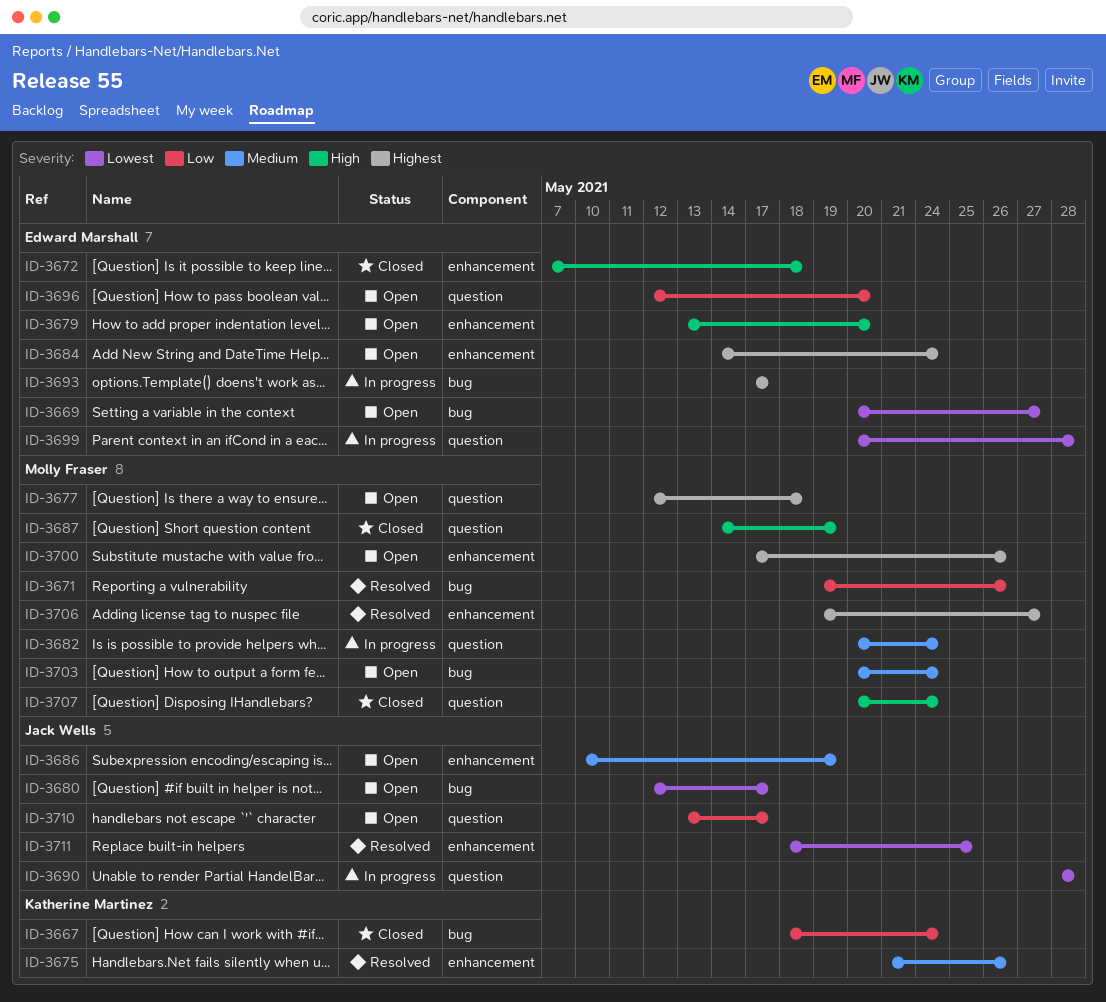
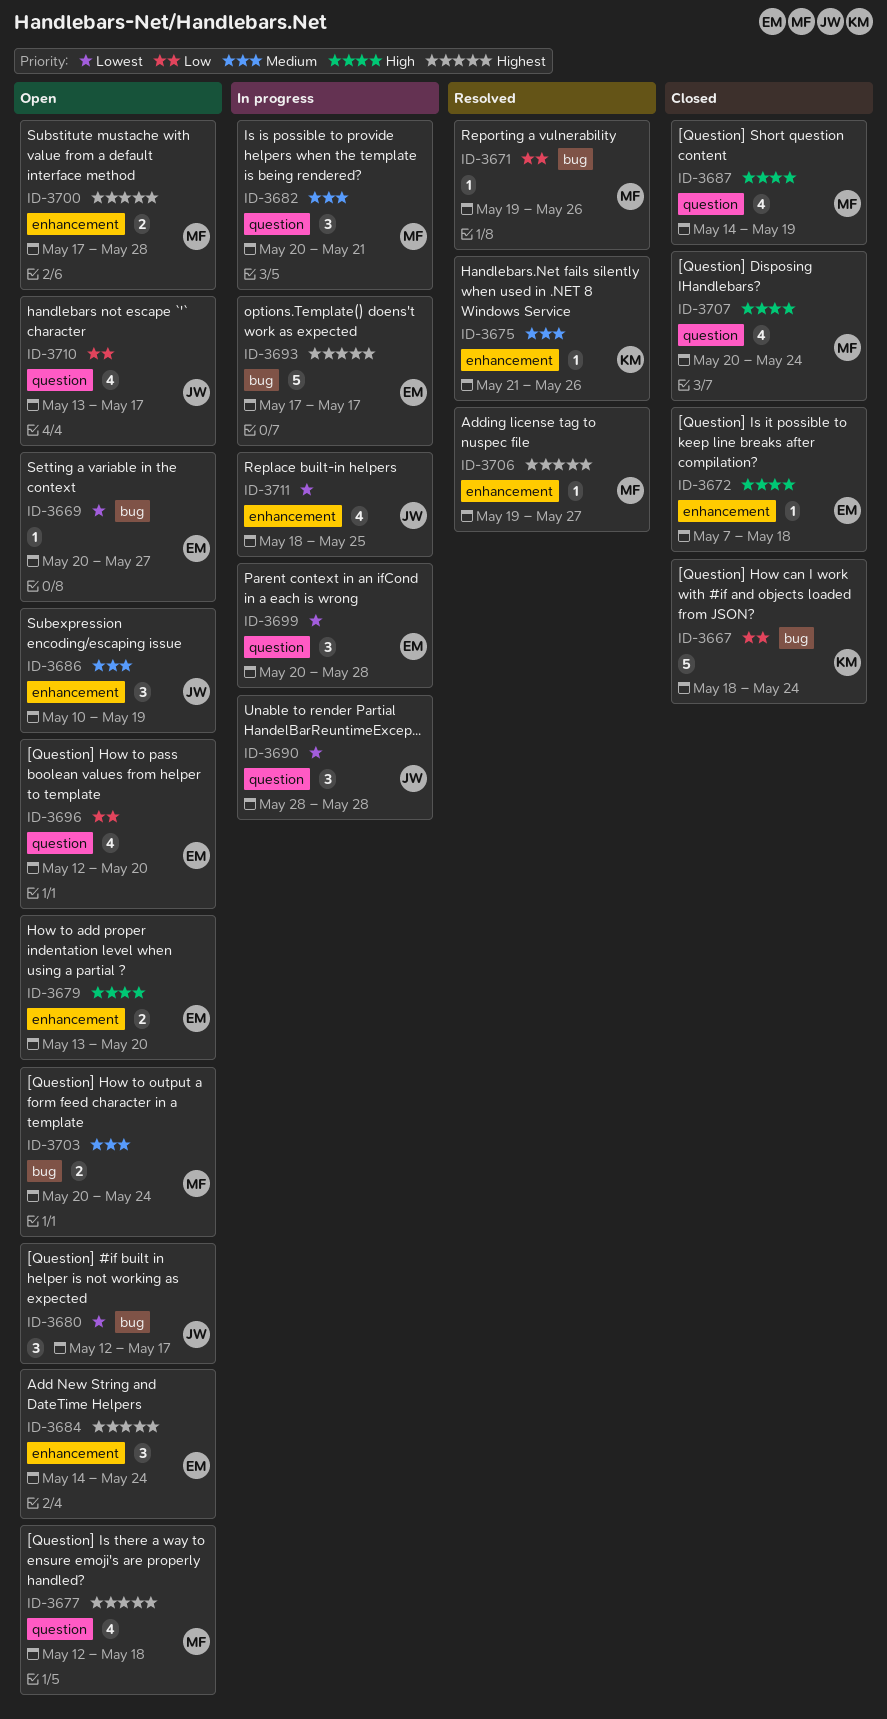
ID-3682, due: May 24 -> May 21
ID-3700, due: May 26 -> May 28
ID-3711, status: Resolved -> In progress

